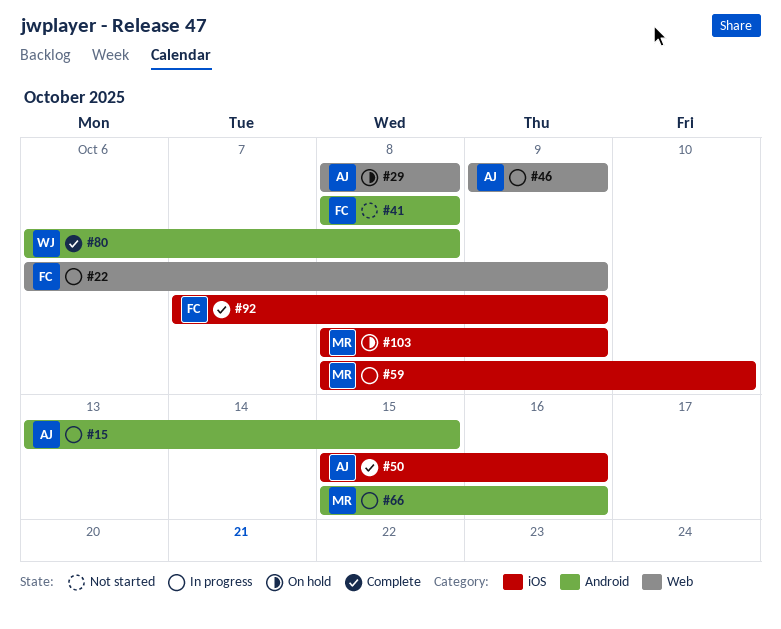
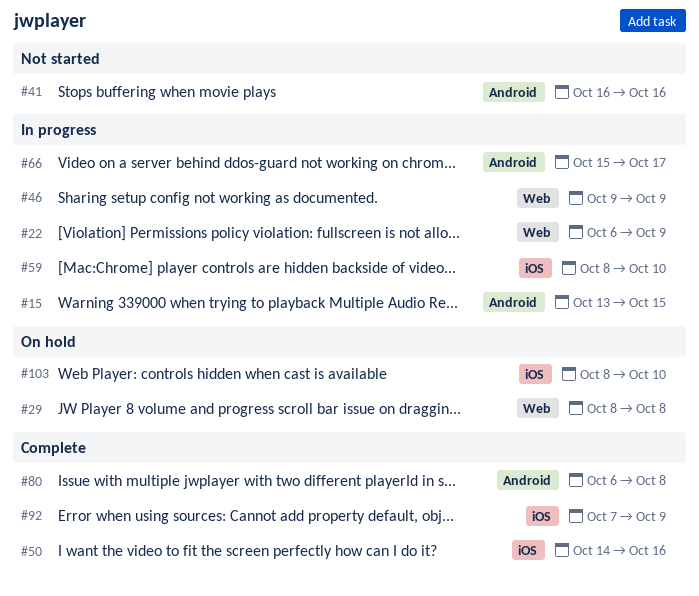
#41, start: Oct 8 -> Oct 16
#41, due: Oct 8 -> Oct 16
#50, start: Oct 15 -> Oct 14
#66, due: Oct 16 -> Oct 17
#103, due: Oct 9 -> Oct 10

